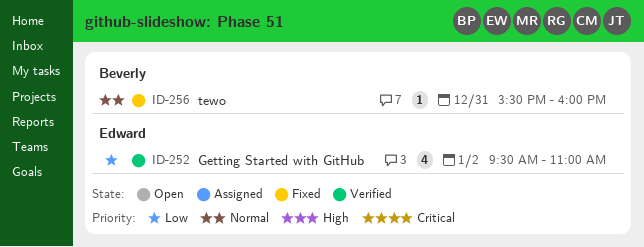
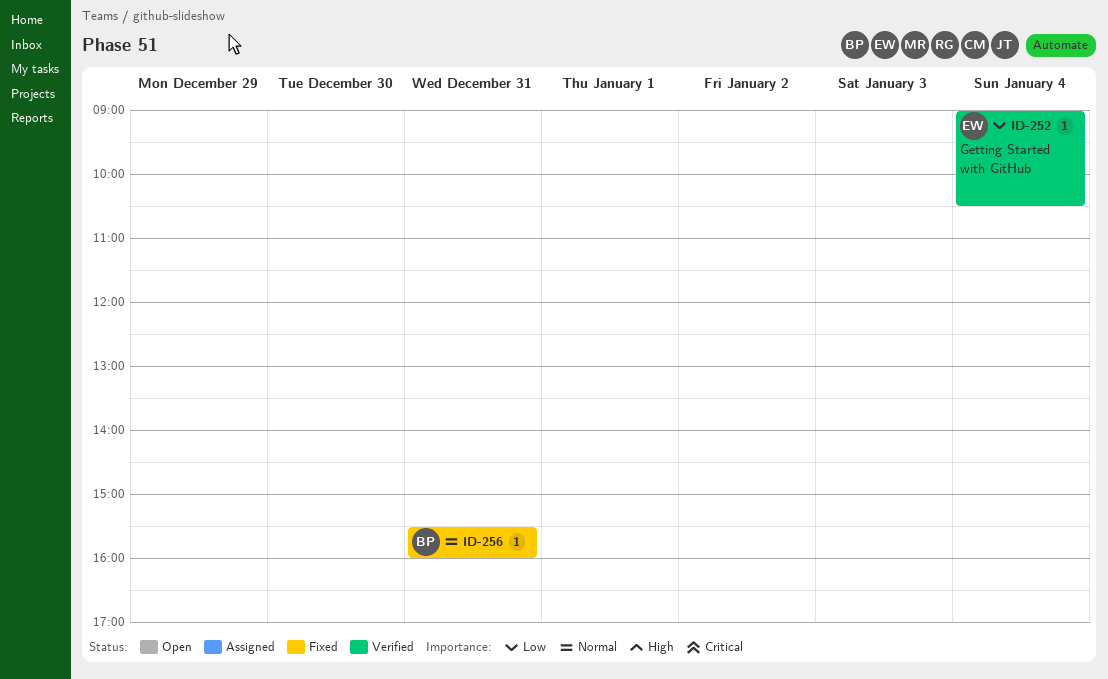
ID-252, estimate: 4 -> 1
ID-252, day: Jan 2 -> Jan 4
ID-252, begins: 09:30 -> 09:00
ID-252, ends: 11:00 -> 10:30

